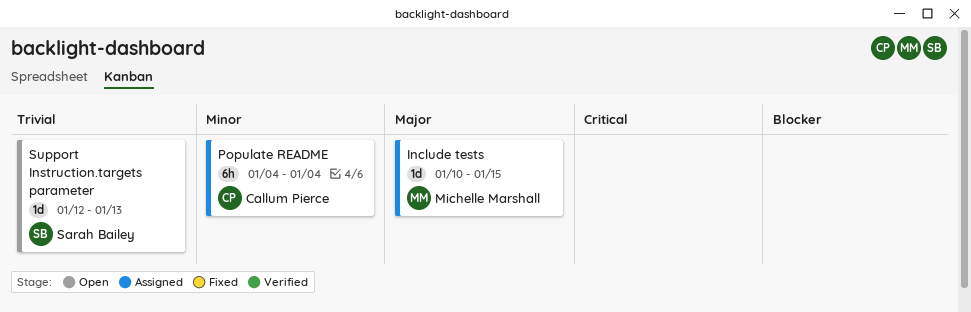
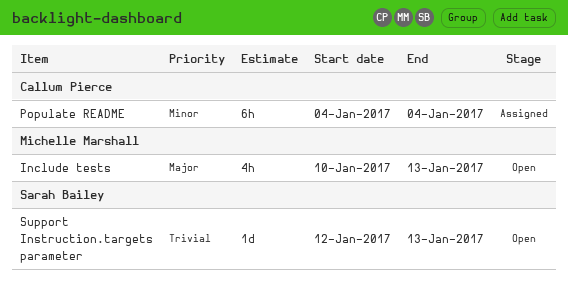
Include tests, status: Assigned -> Open
Include tests, estimate: 1d -> 4h
Include tests, due: Jan 15 -> Jan 13

